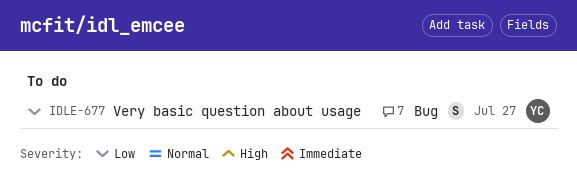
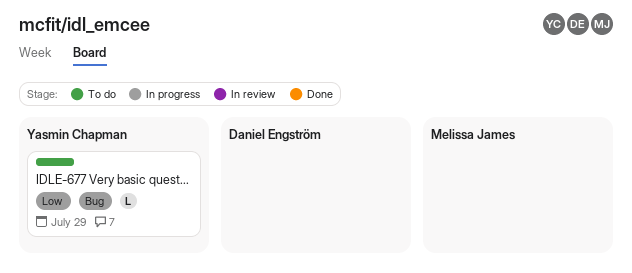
IDLE-677, estimate: S -> L
IDLE-677, due: Jul 27 -> Jul 29

